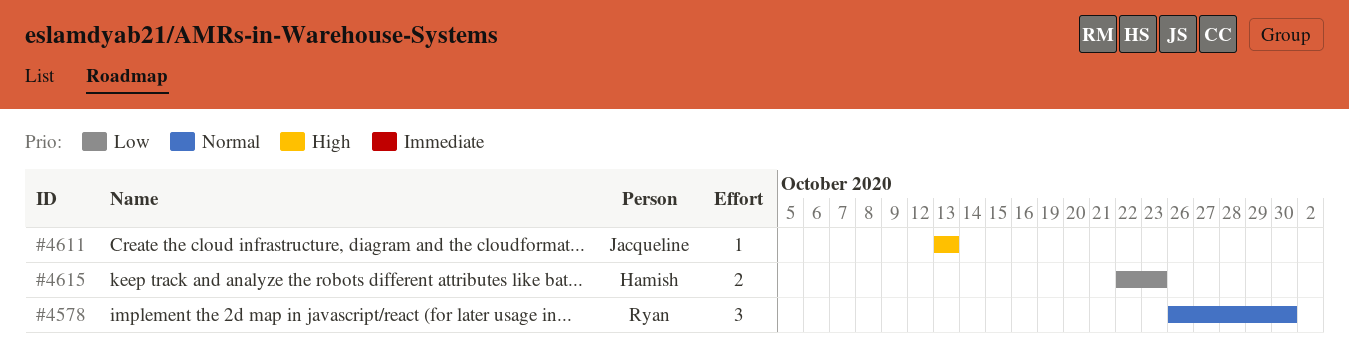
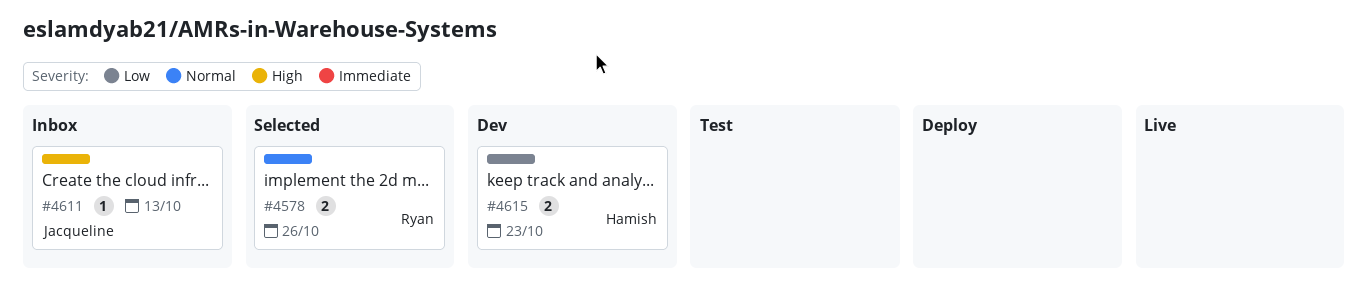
#4578, estimate: 3 -> 2
#4578, due: Oct 30 -> Oct 26

